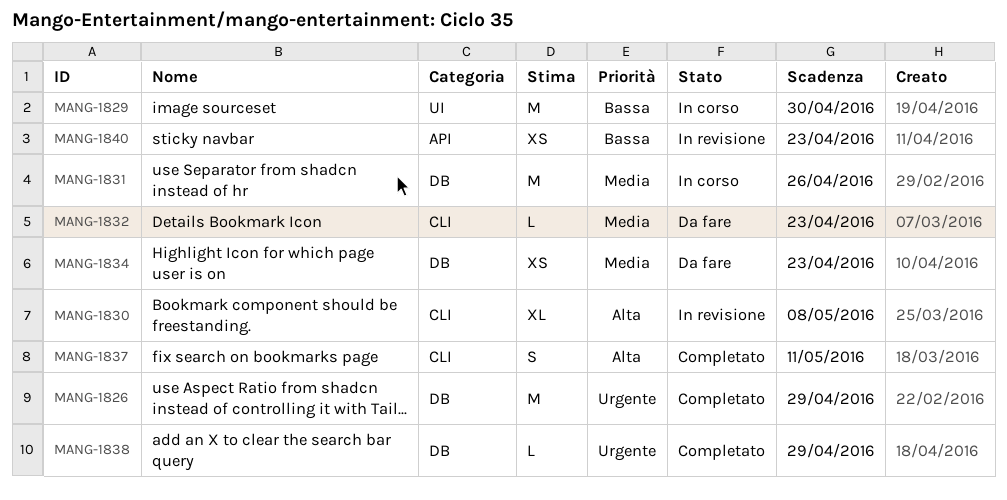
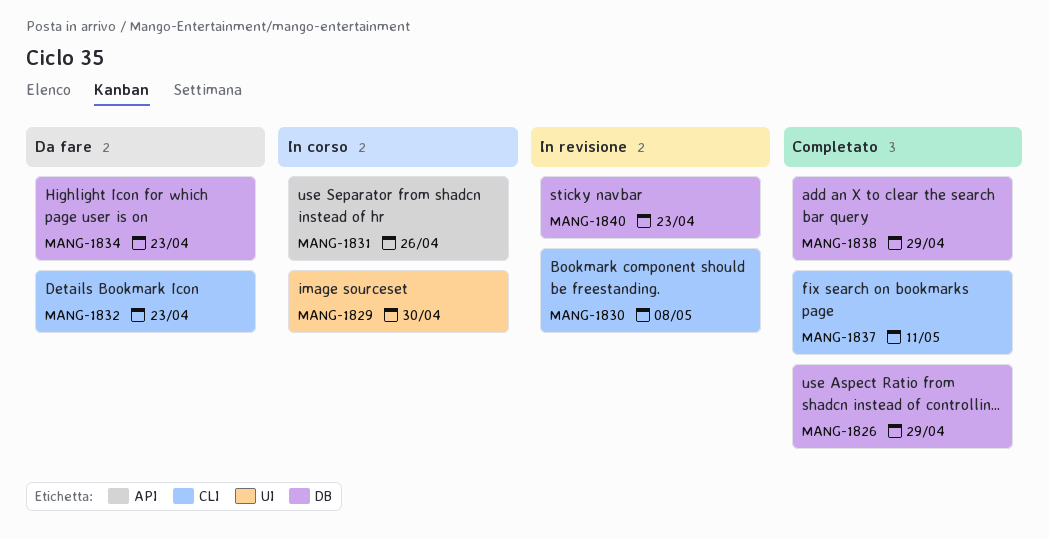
MANG-1831, label: DB -> API
MANG-1840, label: API -> DB

